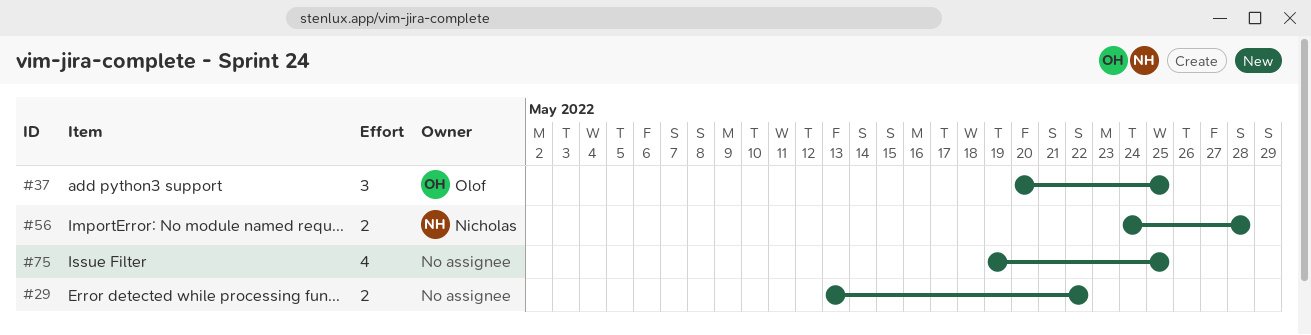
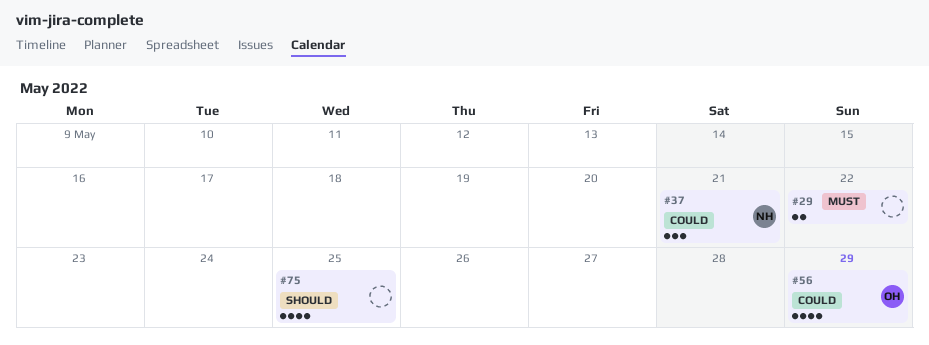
#37, owner: Olof -> Nicholas
#37, due: May 25 -> May 21
#56, owner: Nicholas -> Olof
#56, estimate: 2 -> 4
#56, due: May 28 -> May 29

